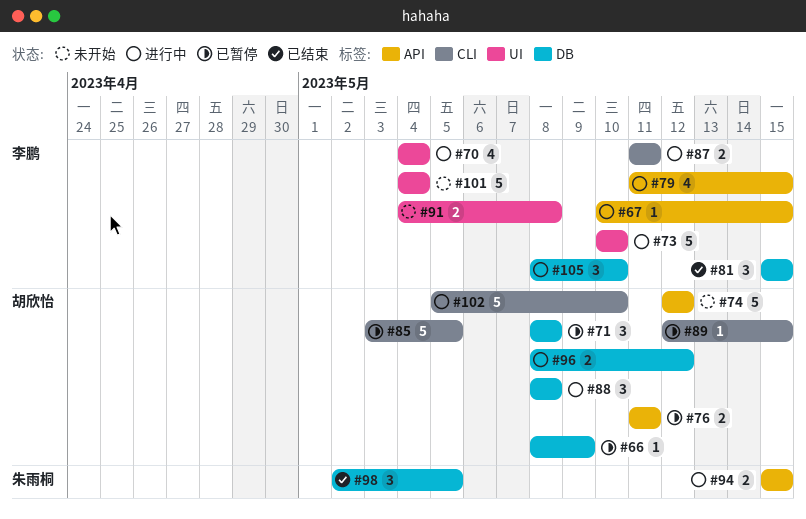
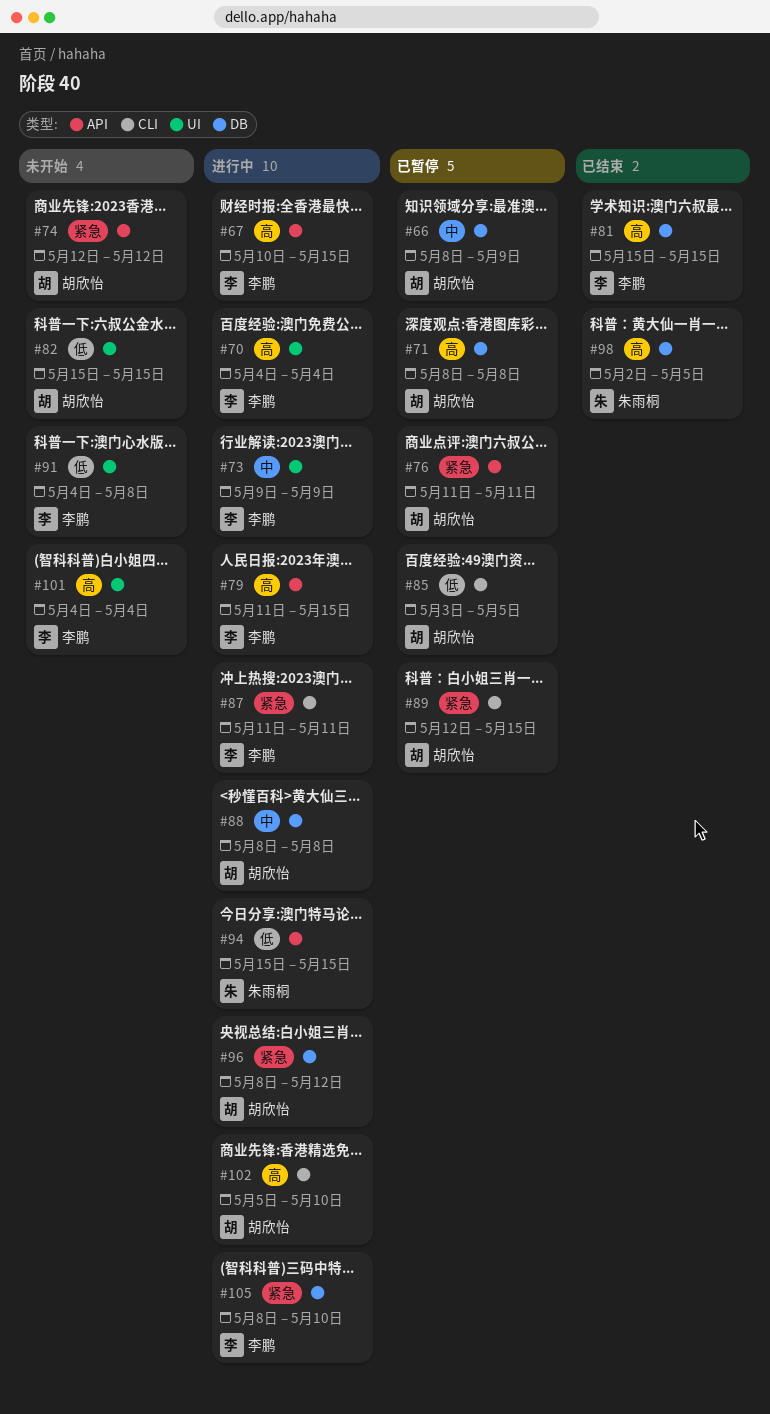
#73, start: May 10 -> May 9
#73, due: May 10 -> May 9
#82: none -> present

